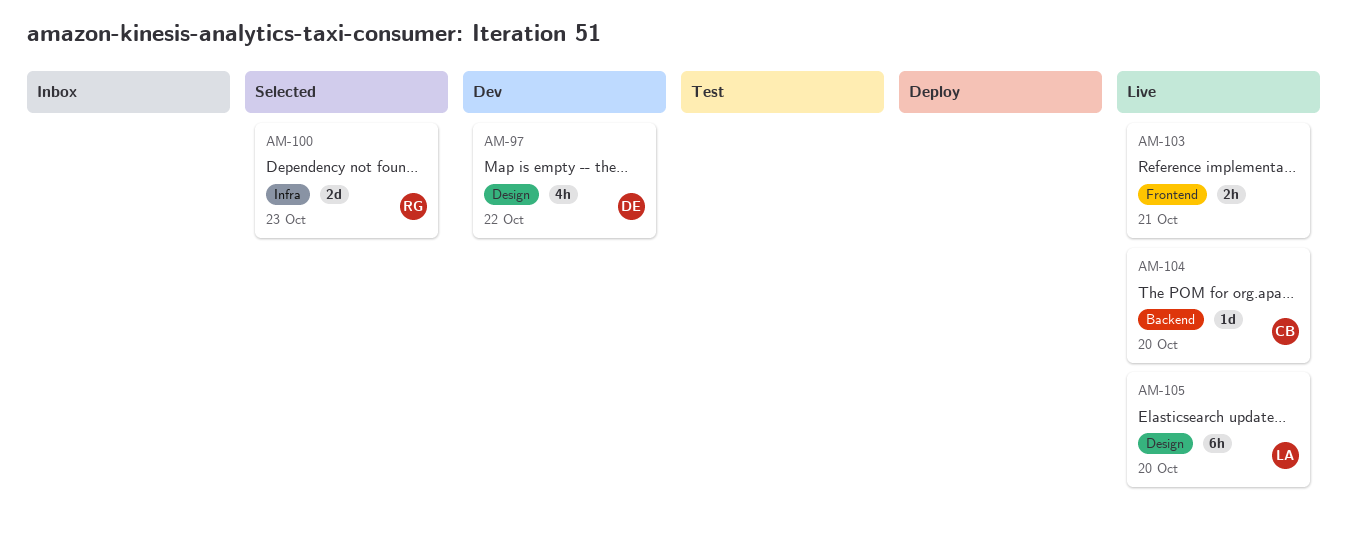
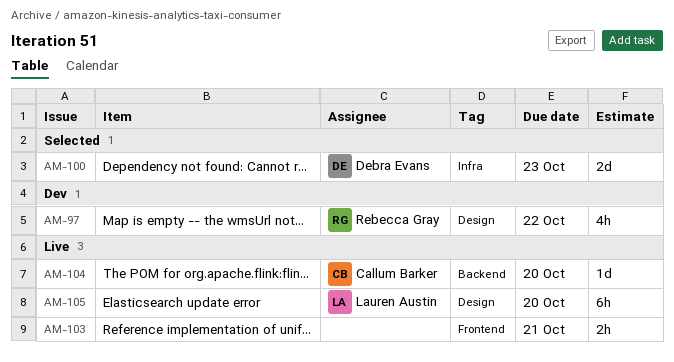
AM-97, owner: Debra Evans -> Rebecca Gray
AM-100, owner: Rebecca Gray -> Debra Evans

